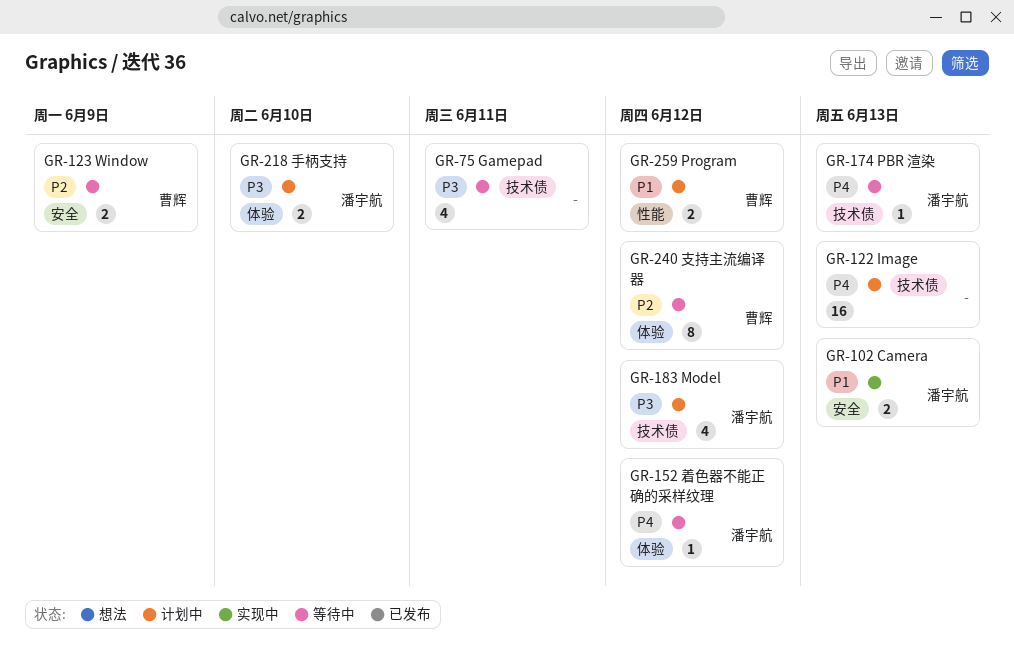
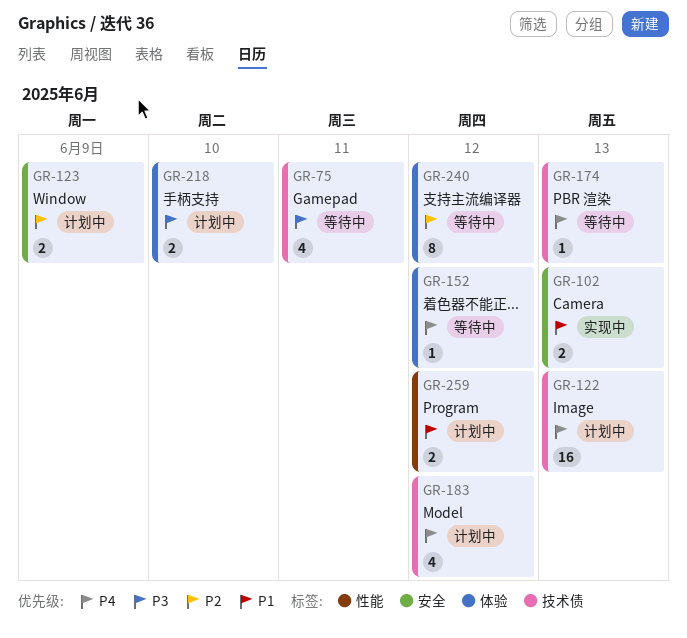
GR-123, status: 等待中 -> 计划中
GR-183, priority: P3 -> P4

